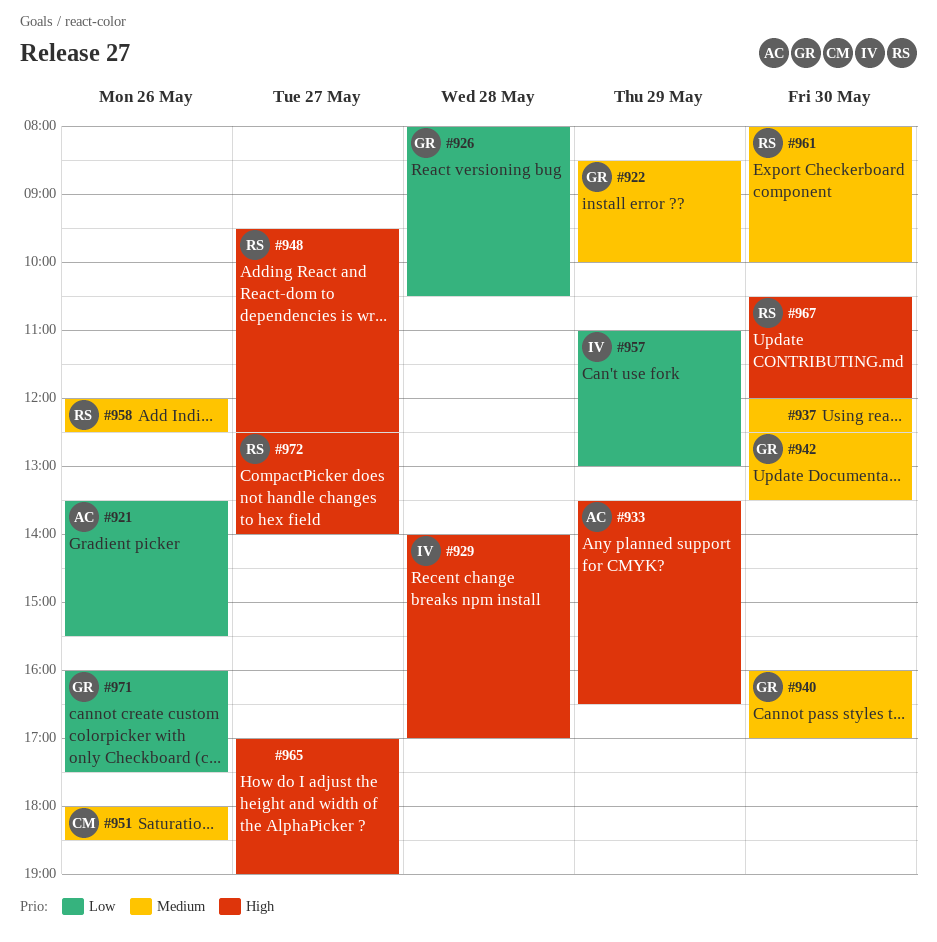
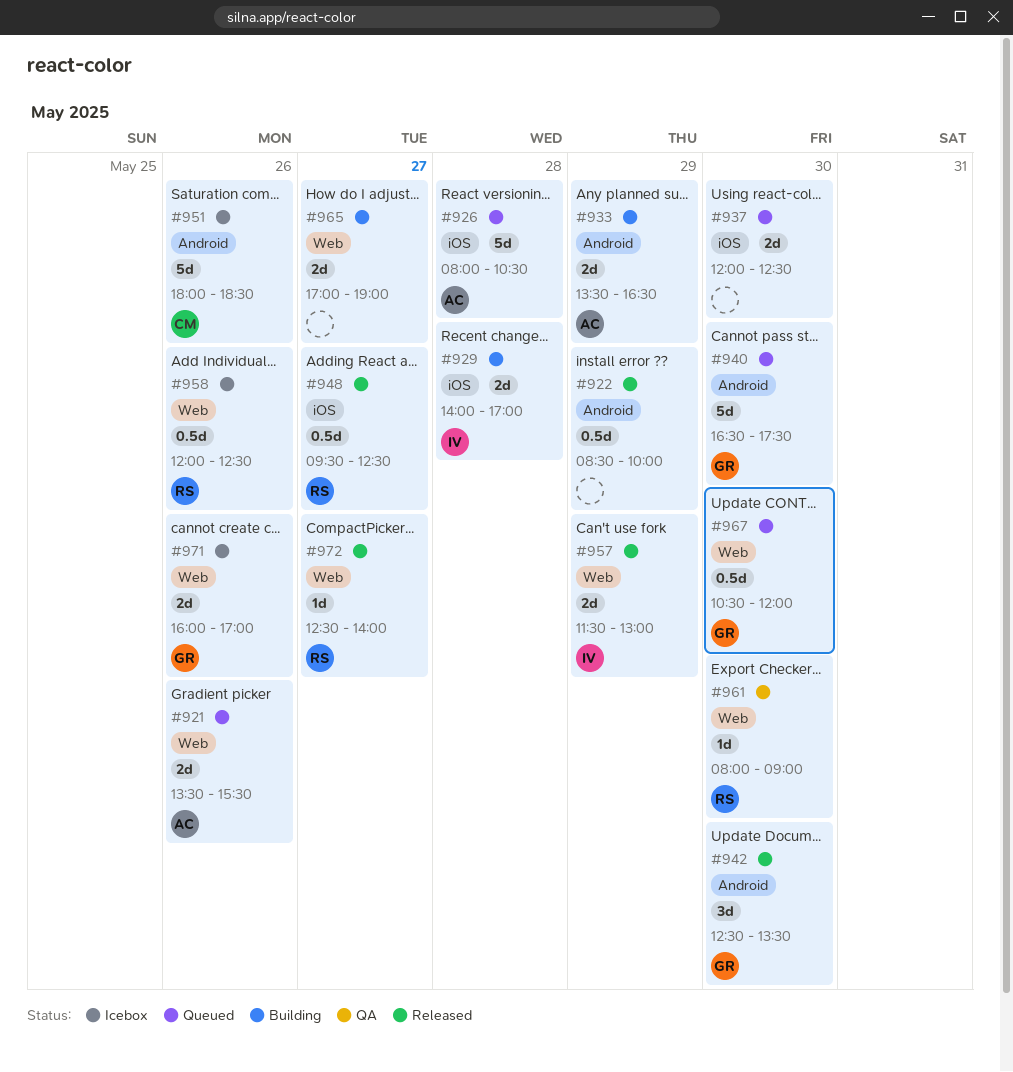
#922, owner: GR -> none
#926, owner: GR -> AC
#940, begins: 16:00 -> 16:30
#940, ends: 17:00 -> 17:30
#957, begins: 11:00 -> 11:30
#961, ends: 10:00 -> 09:00
#967, owner: RS -> GR
#971, ends: 17:30 -> 17:00

